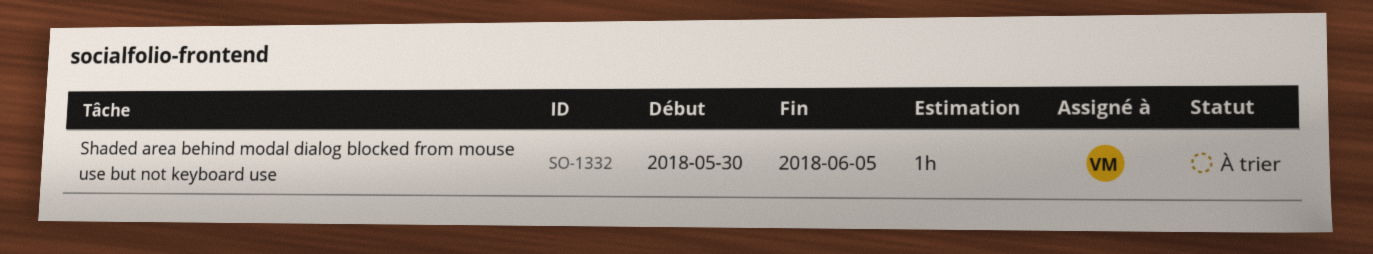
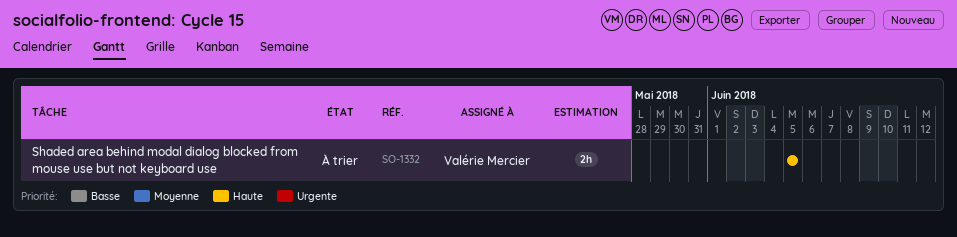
SO-1332, estimate: 1h -> 2h
SO-1332, start: May 30 -> Jun 5

